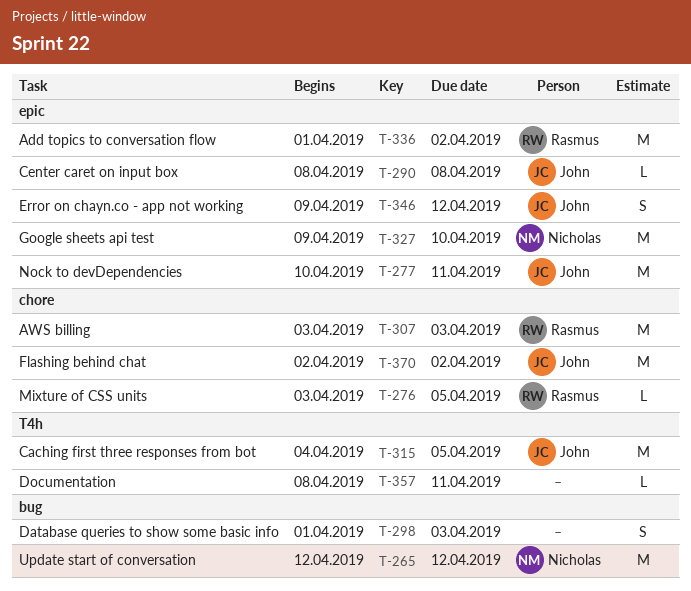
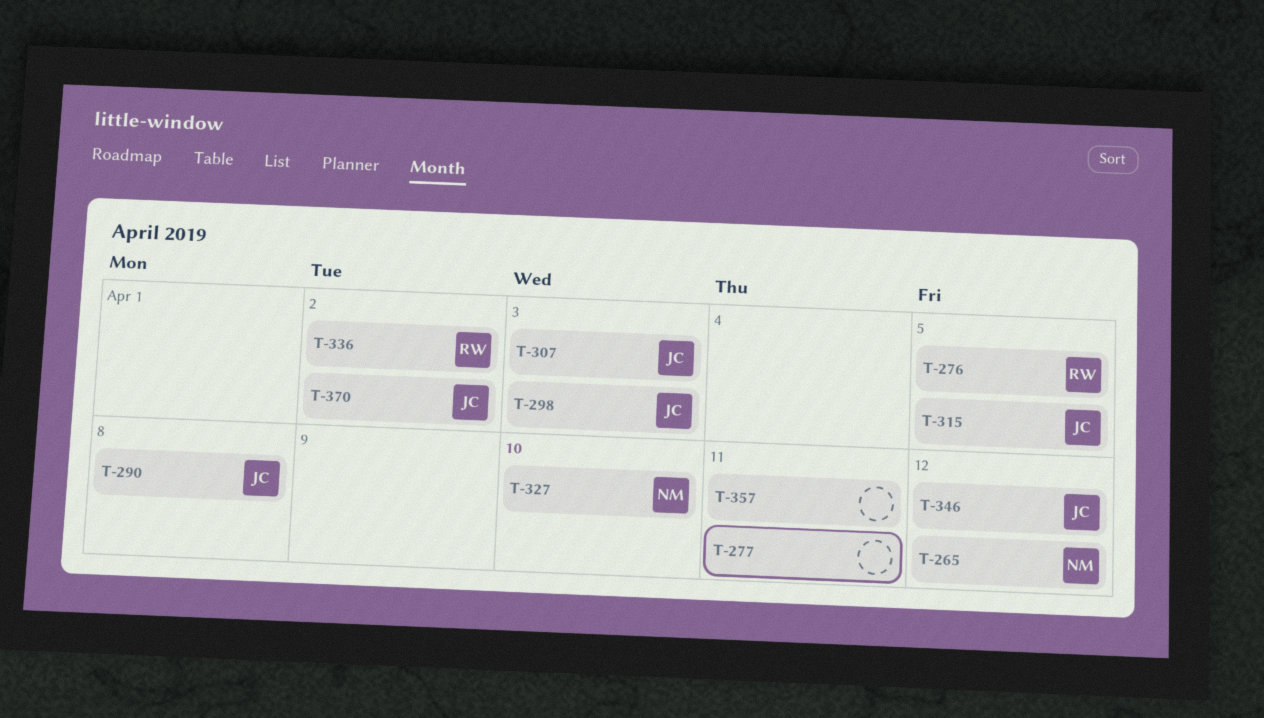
T-277, owner: John -> none
T-298, owner: none -> John
T-307, owner: Rasmus -> John

